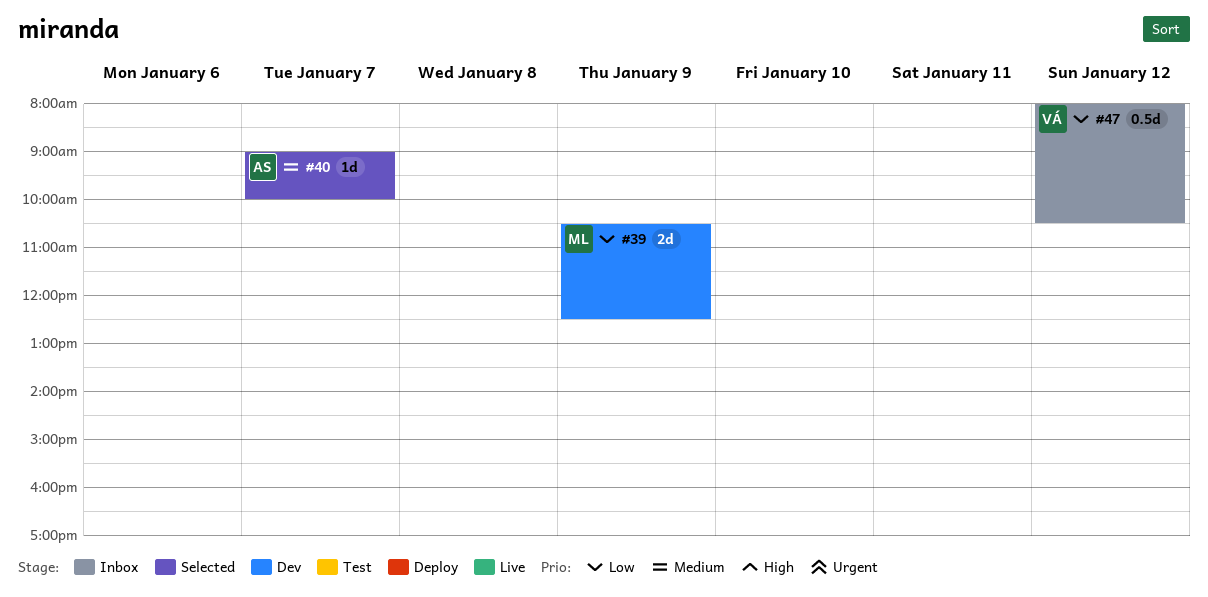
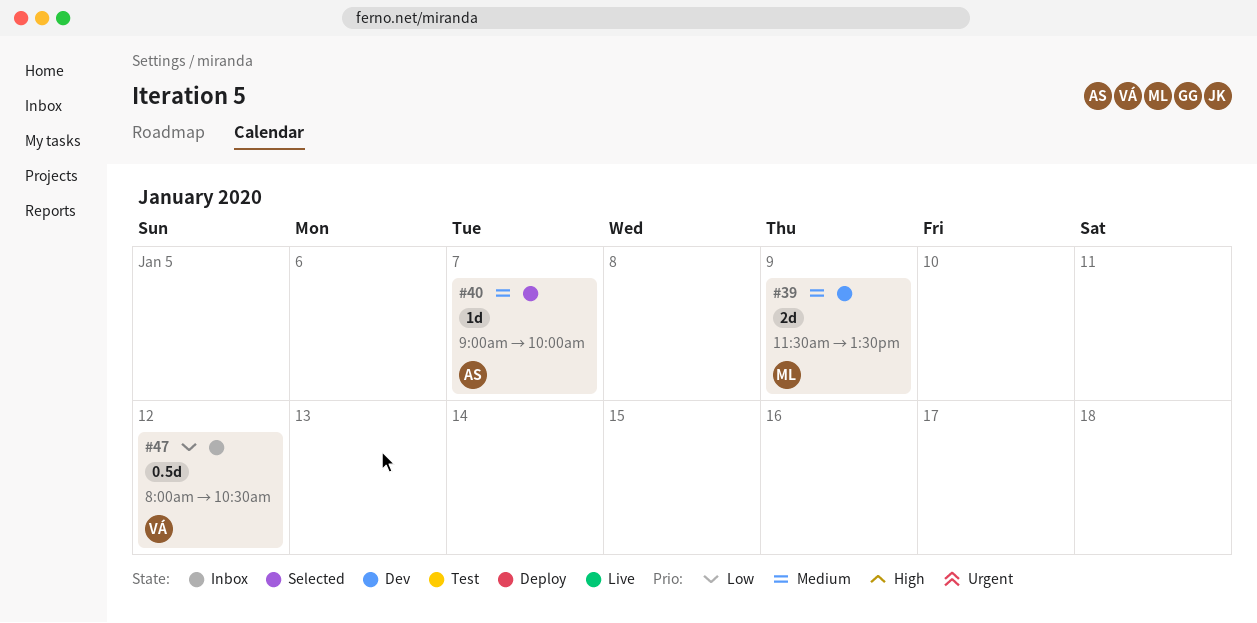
#39, priority: Low -> Medium
#39, begins: 10:30 -> 11:30
#39, ends: 12:30 -> 13:30

